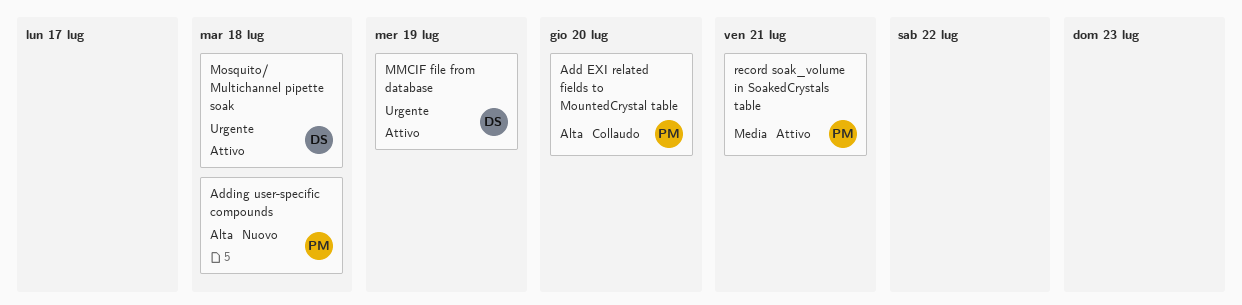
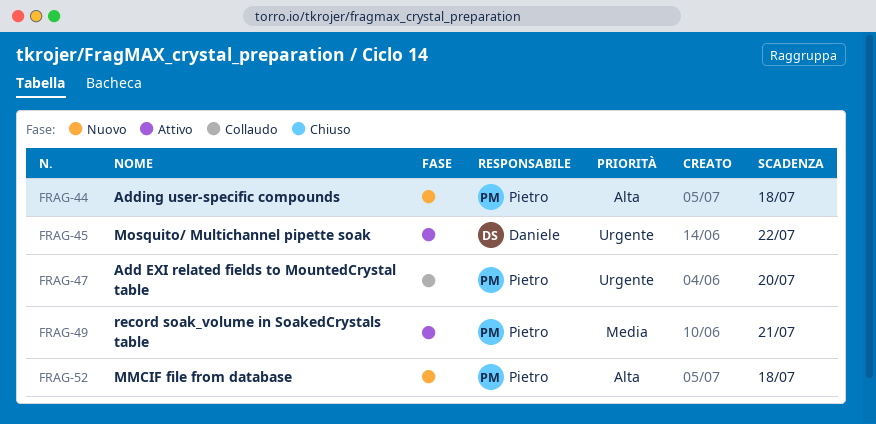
Add EXI related fields to MountedCrystal table, priority: Alta -> Urgente
MMCIF file from database, status: Attivo -> Nuovo
MMCIF file from database, owner: Daniele -> Pietro
MMCIF file from database, priority: Urgente -> Alta
MMCIF file from database, due: Jul 19 -> Jul 18
Mosquito/ Multichannel pipette soak, due: Jul 18 -> Jul 22

